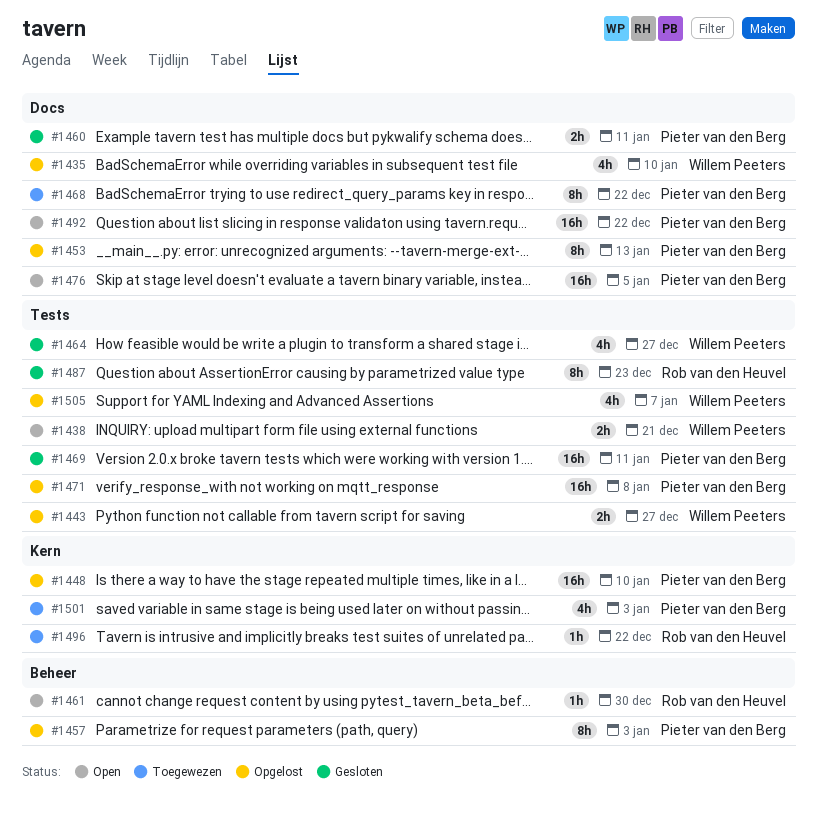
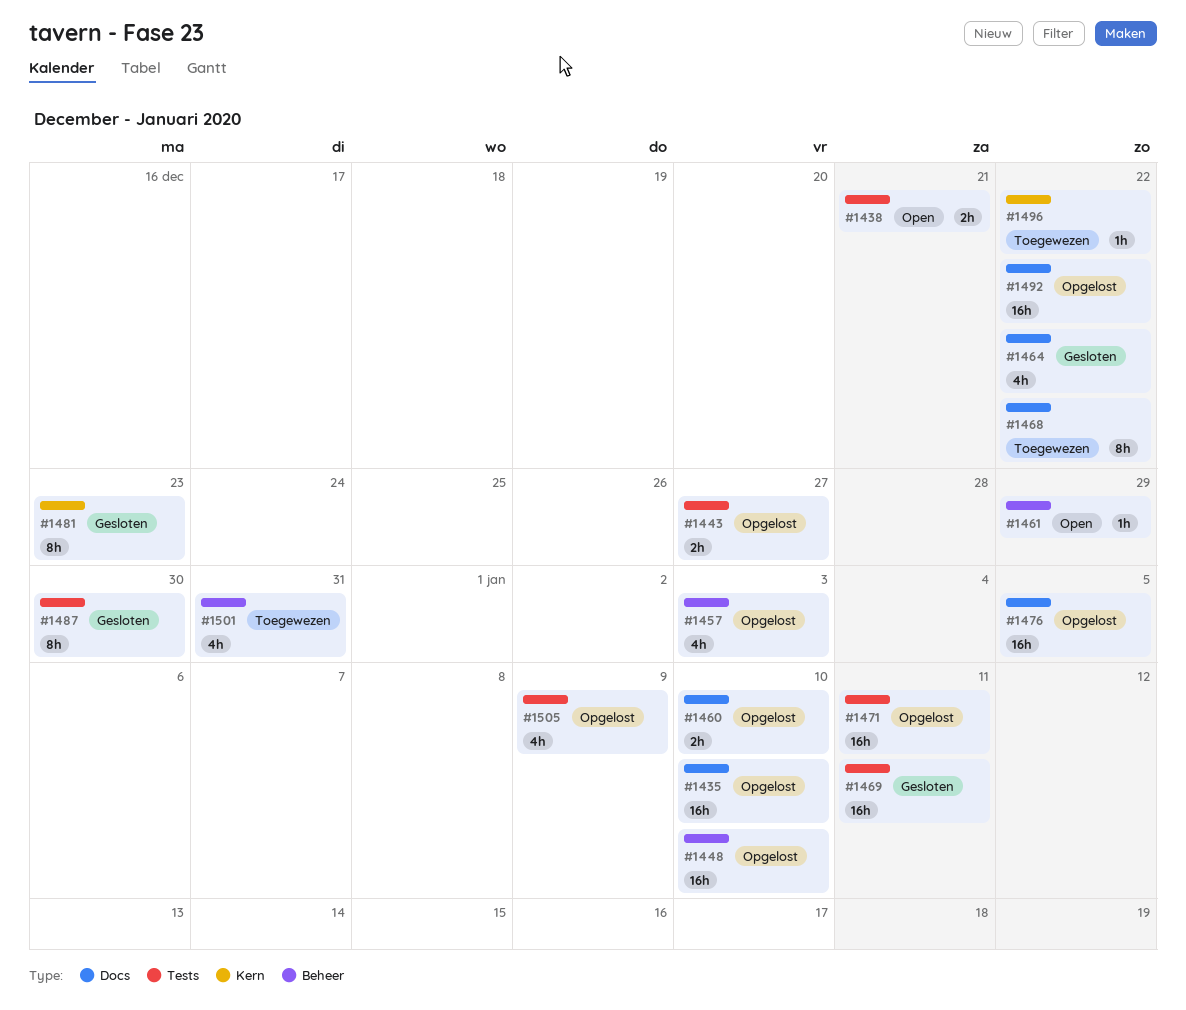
#1435, estimate: 4h -> 16h
#1448, label: Kern -> Beheer
#1453: present -> none
#1457, estimate: 8h -> 4h
#1460, status: Gesloten -> Opgelost
#1460, due: Jan 11 -> Jan 10
#1461, due: Dec 30 -> Dec 29
#1464, label: Tests -> Docs
#1464, due: Dec 27 -> Dec 22
#1471, due: Jan 8 -> Jan 11
#1476, status: Open -> Opgelost
#1481: none -> present
#1487, due: Dec 23 -> Dec 30
#1492, status: Open -> Opgelost
#1501, label: Kern -> Beheer
#1501, due: Jan 3 -> Dec 31
#1505, due: Jan 7 -> Jan 9

